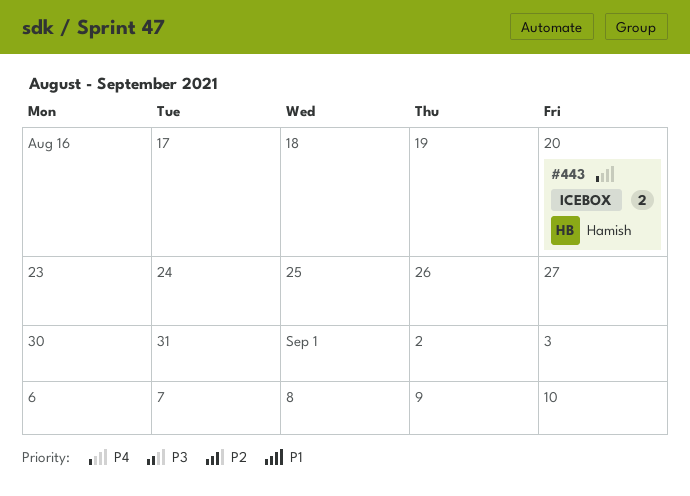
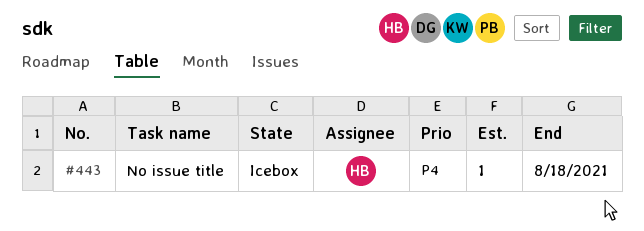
#443, estimate: 2 -> 1
#443, due: Aug 20 -> Aug 18

